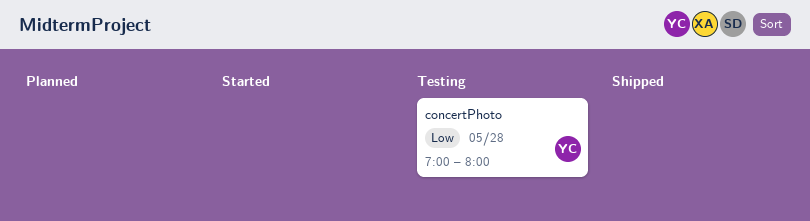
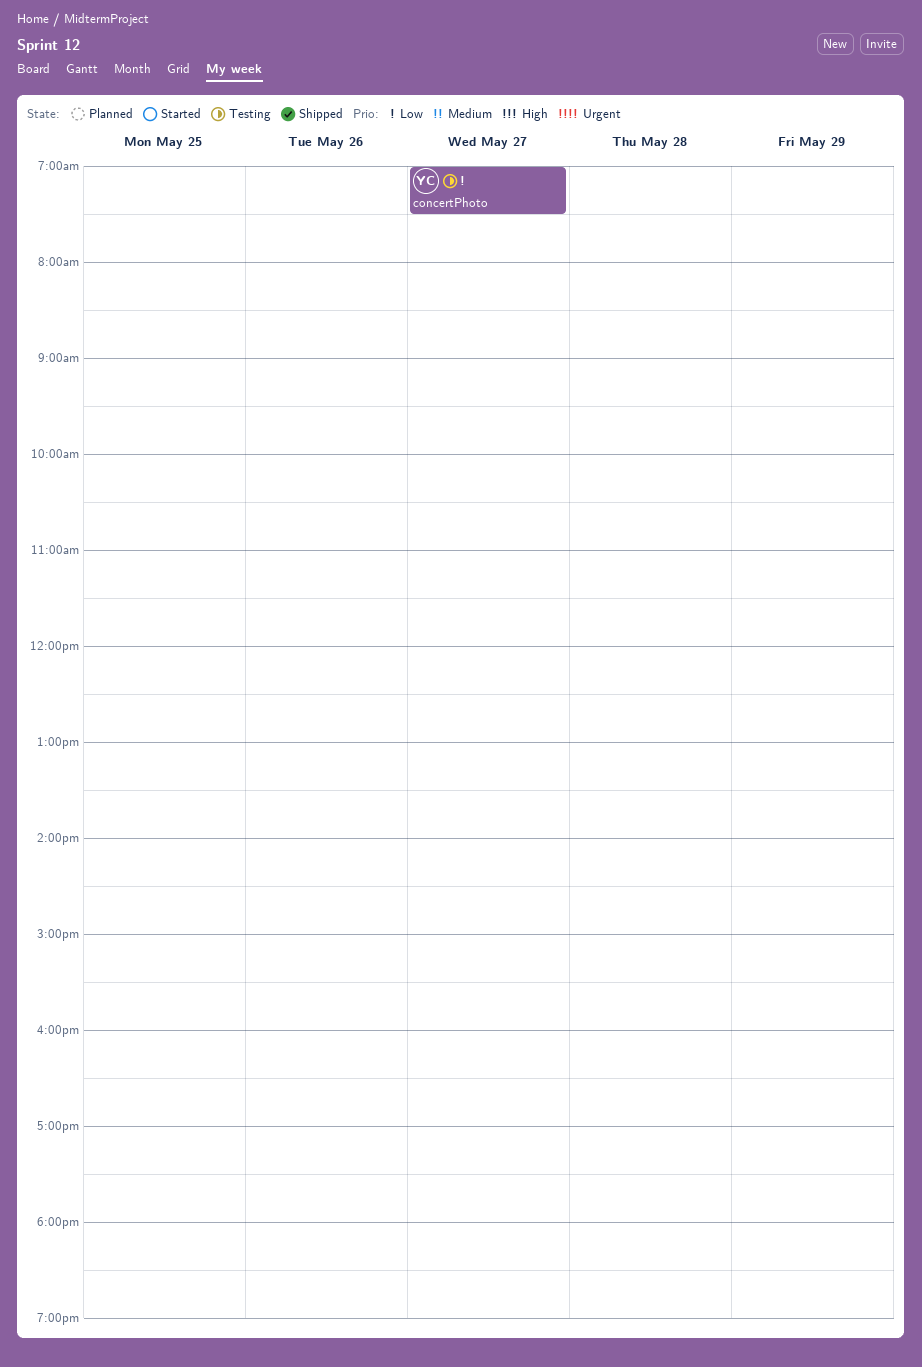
concertPhoto, day: May 28 -> May 27
concertPhoto, ends: 08:00 -> 07:30

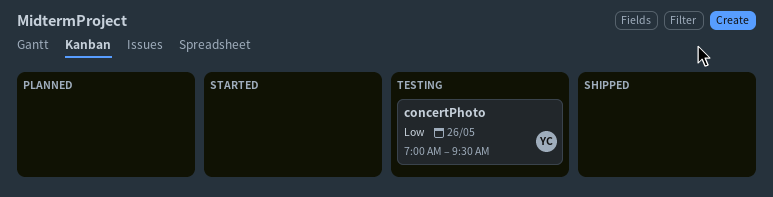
concertPhoto, day: May 27 -> May 26
concertPhoto, ends: 07:30 -> 09:30

